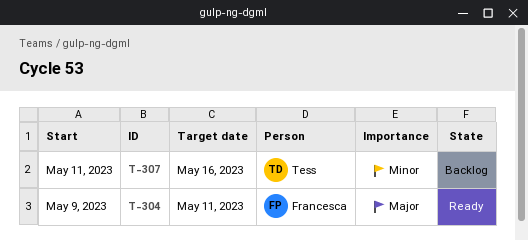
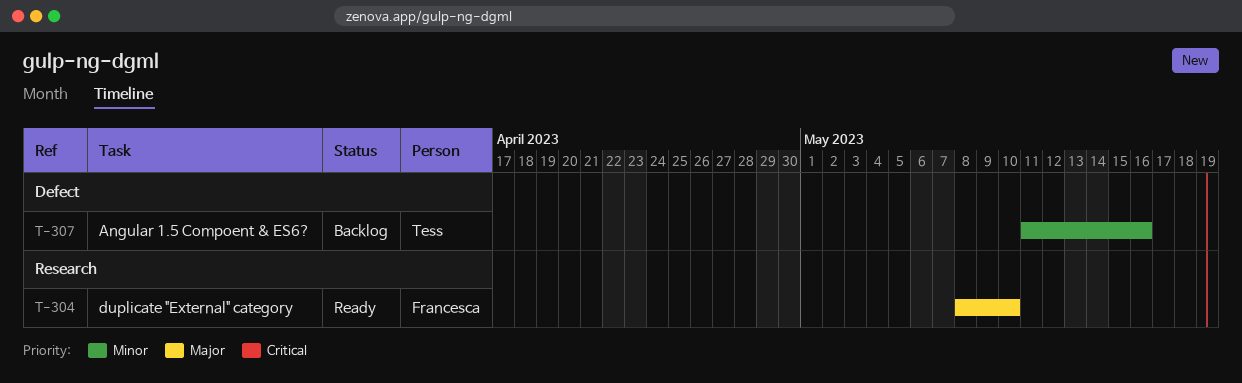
T-304, start: May 9 -> May 8
T-304, due: May 11 -> May 10

